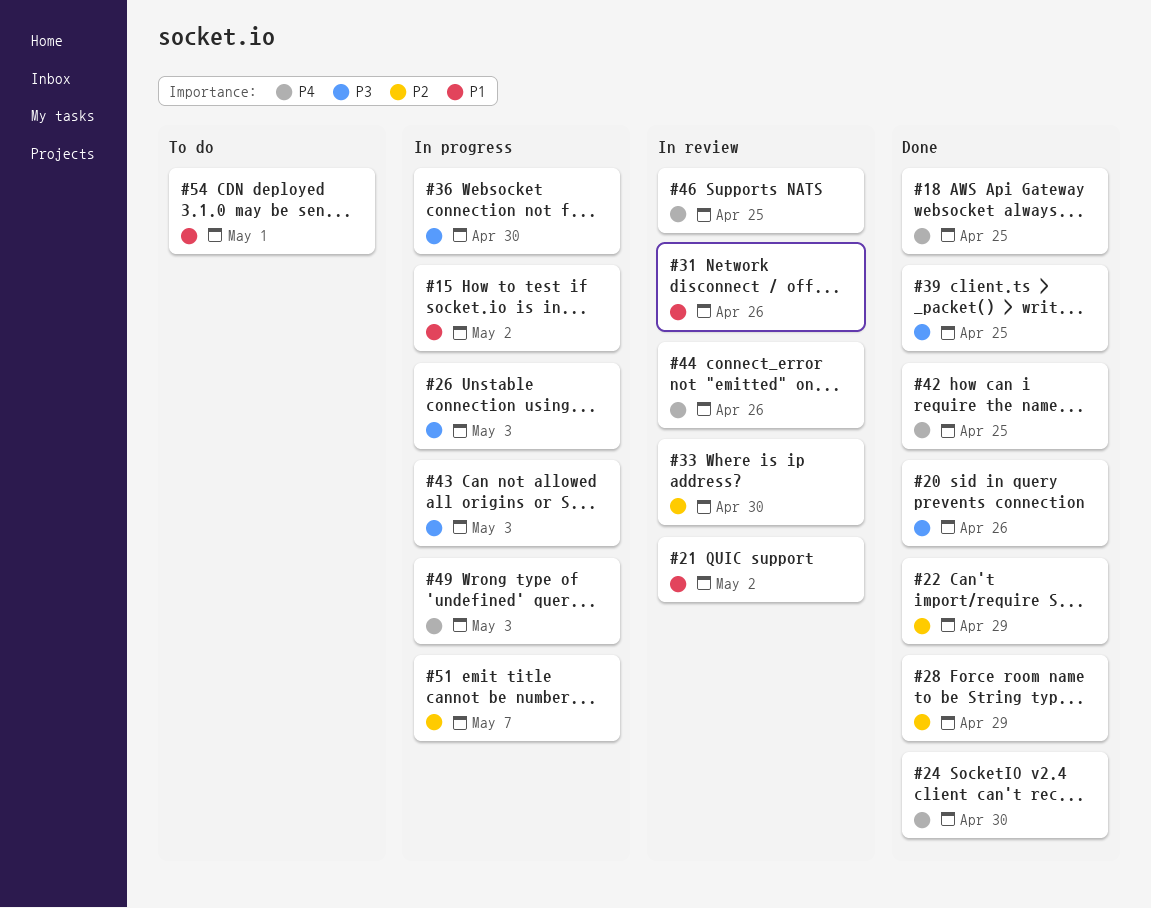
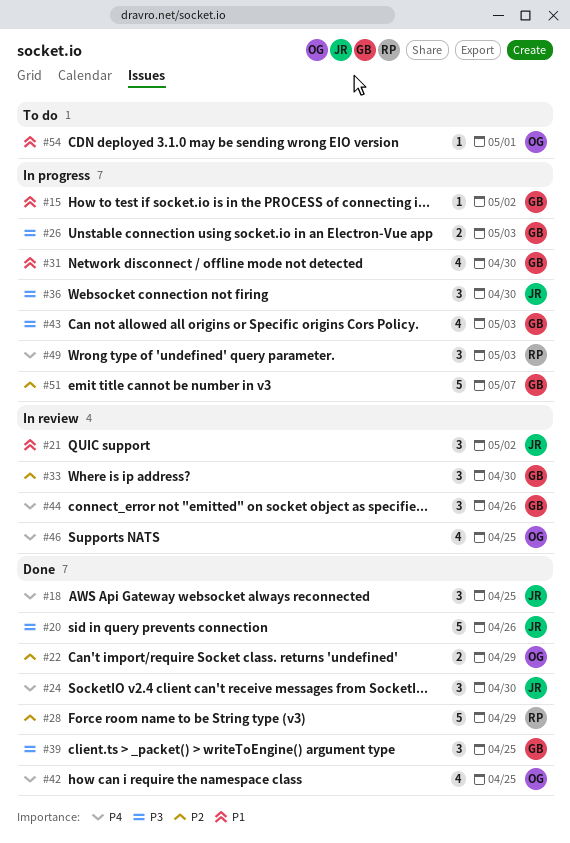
#31, status: In review -> In progress
#31, due: Apr 26 -> Apr 30

